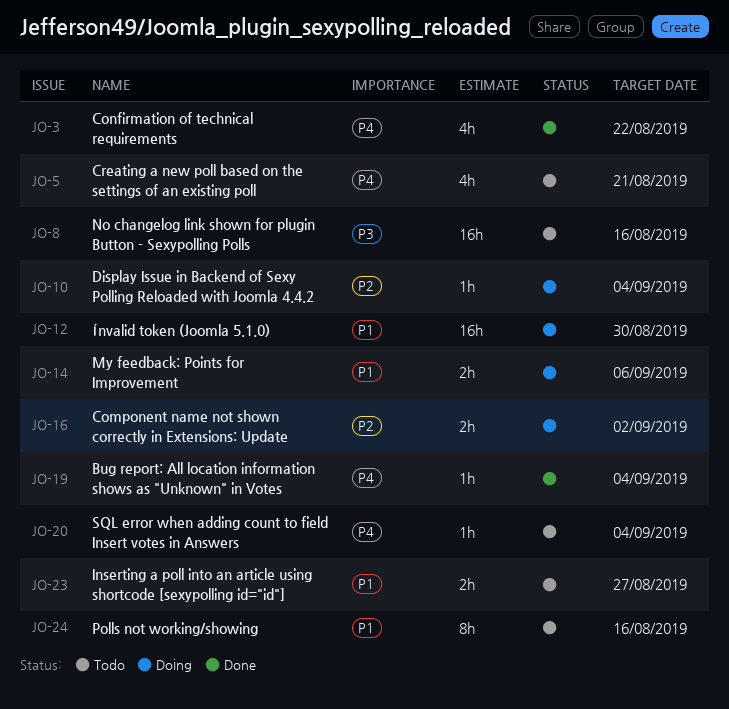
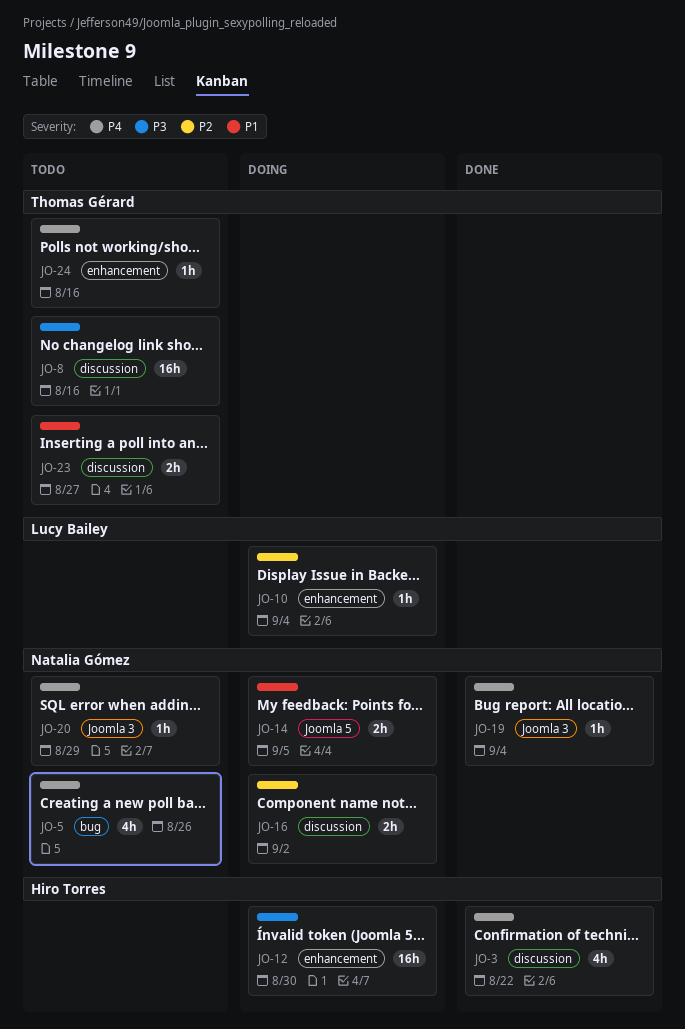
JO-5, due: Aug 21 -> Aug 26
JO-12, priority: P1 -> P3
JO-14, due: Sep 6 -> Sep 5
JO-20, due: Sep 4 -> Aug 29
JO-24, priority: P1 -> P4
JO-24, estimate: 8h -> 1h

